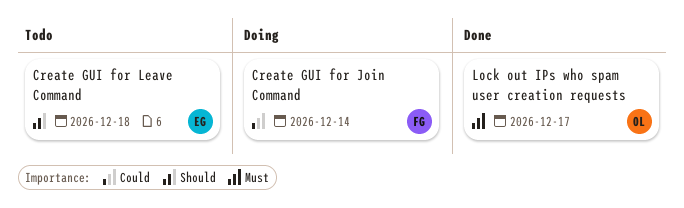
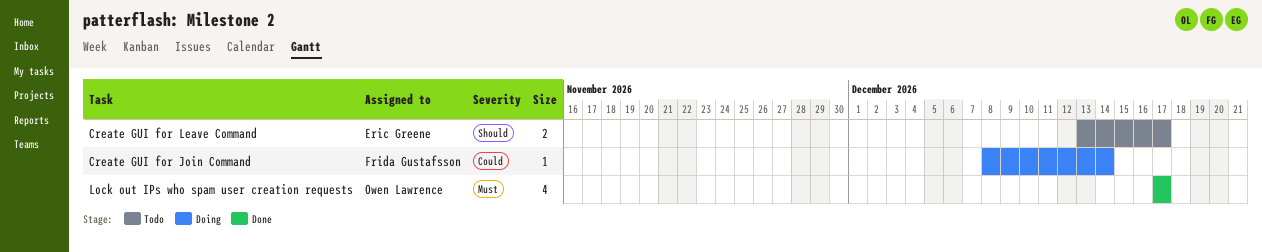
Create GUI for Leave Command, due: Dec 18 -> Dec 17

